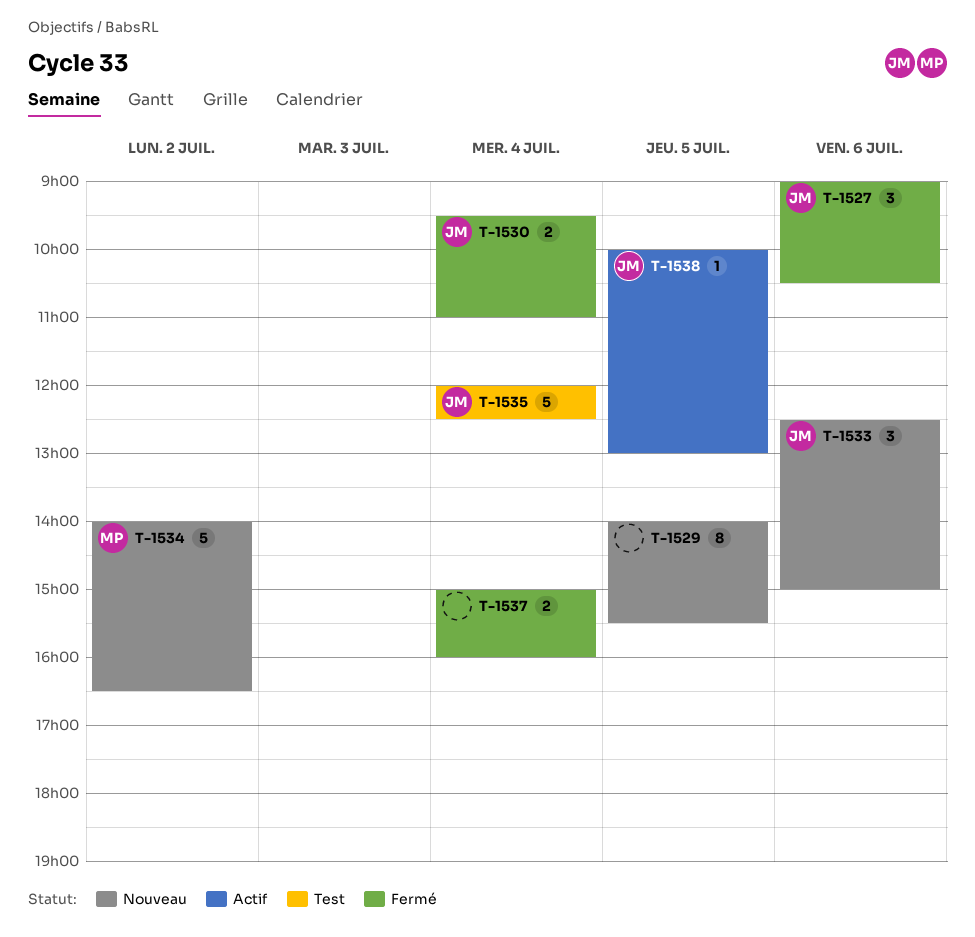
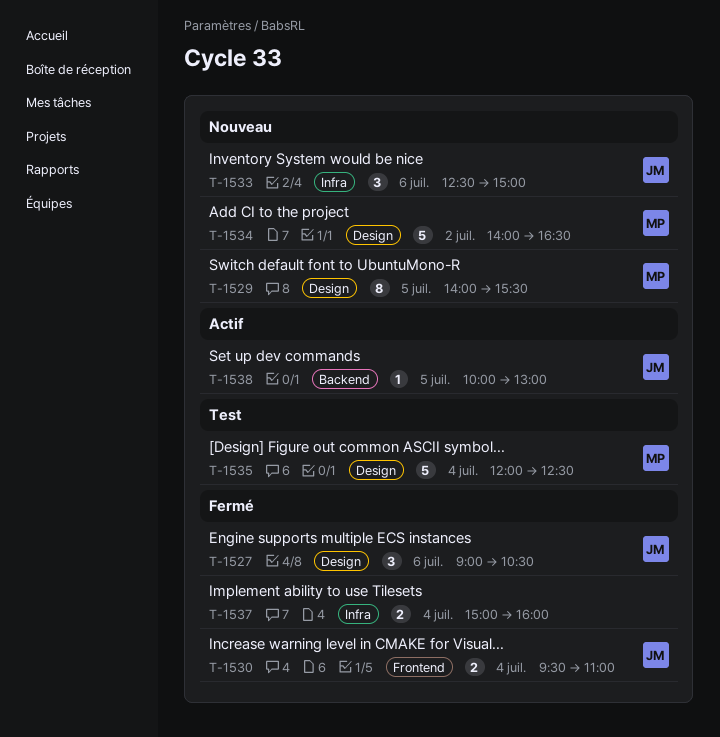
T-1529, owner: none -> MP
T-1535, owner: JM -> MP

